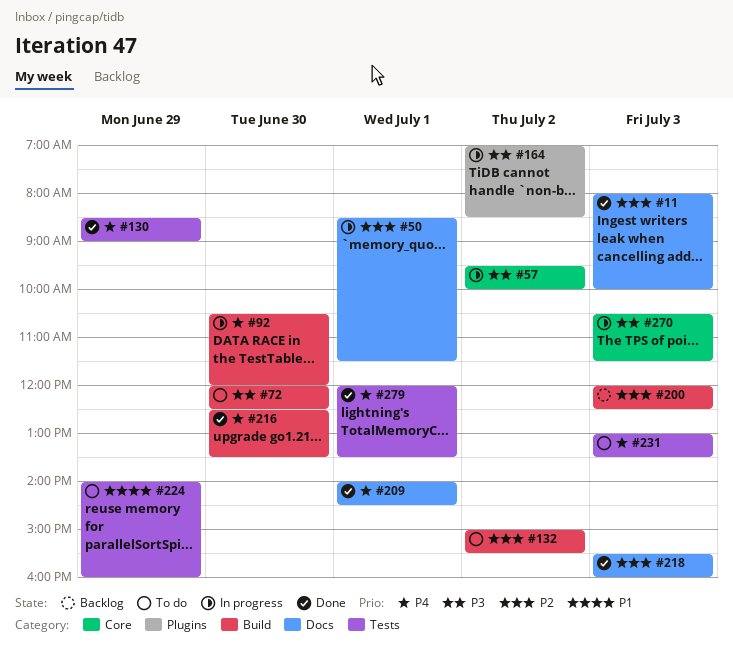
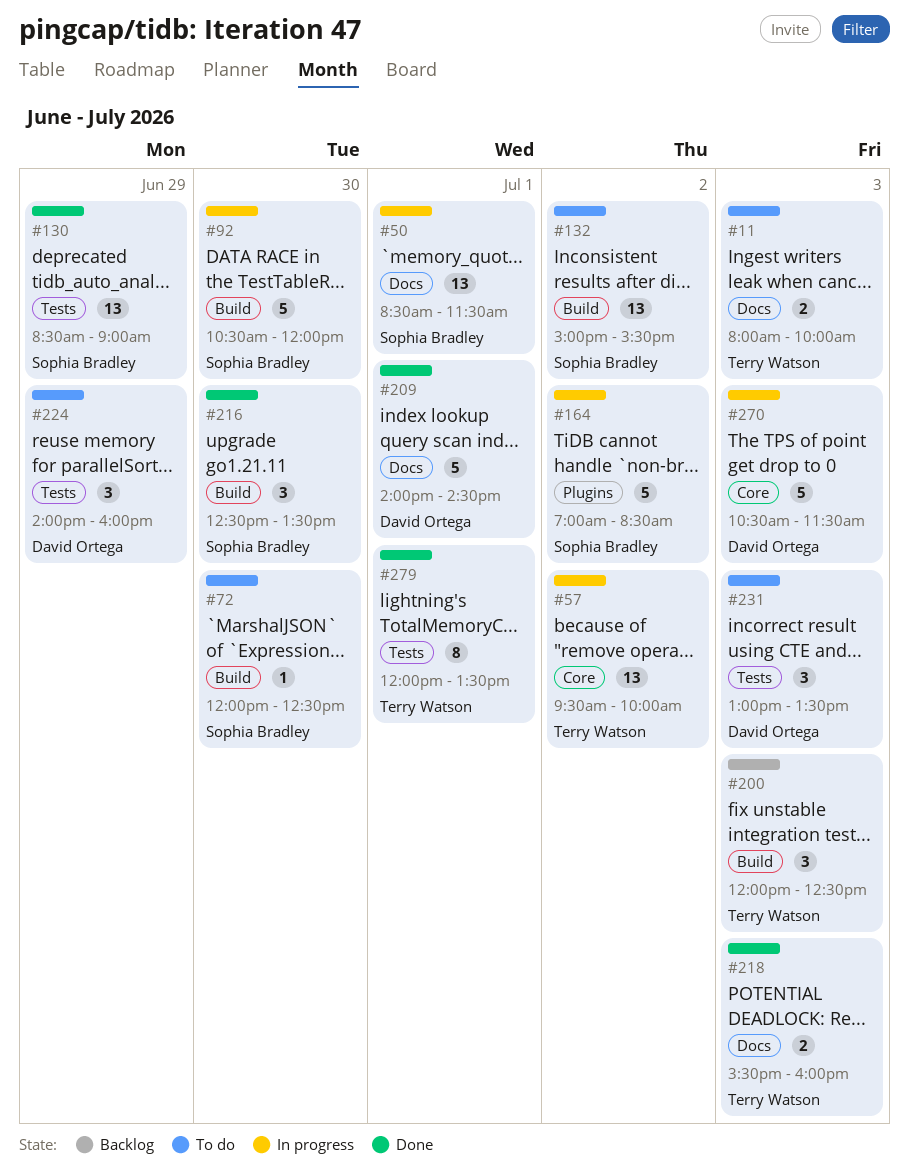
#11, status: Done -> To do

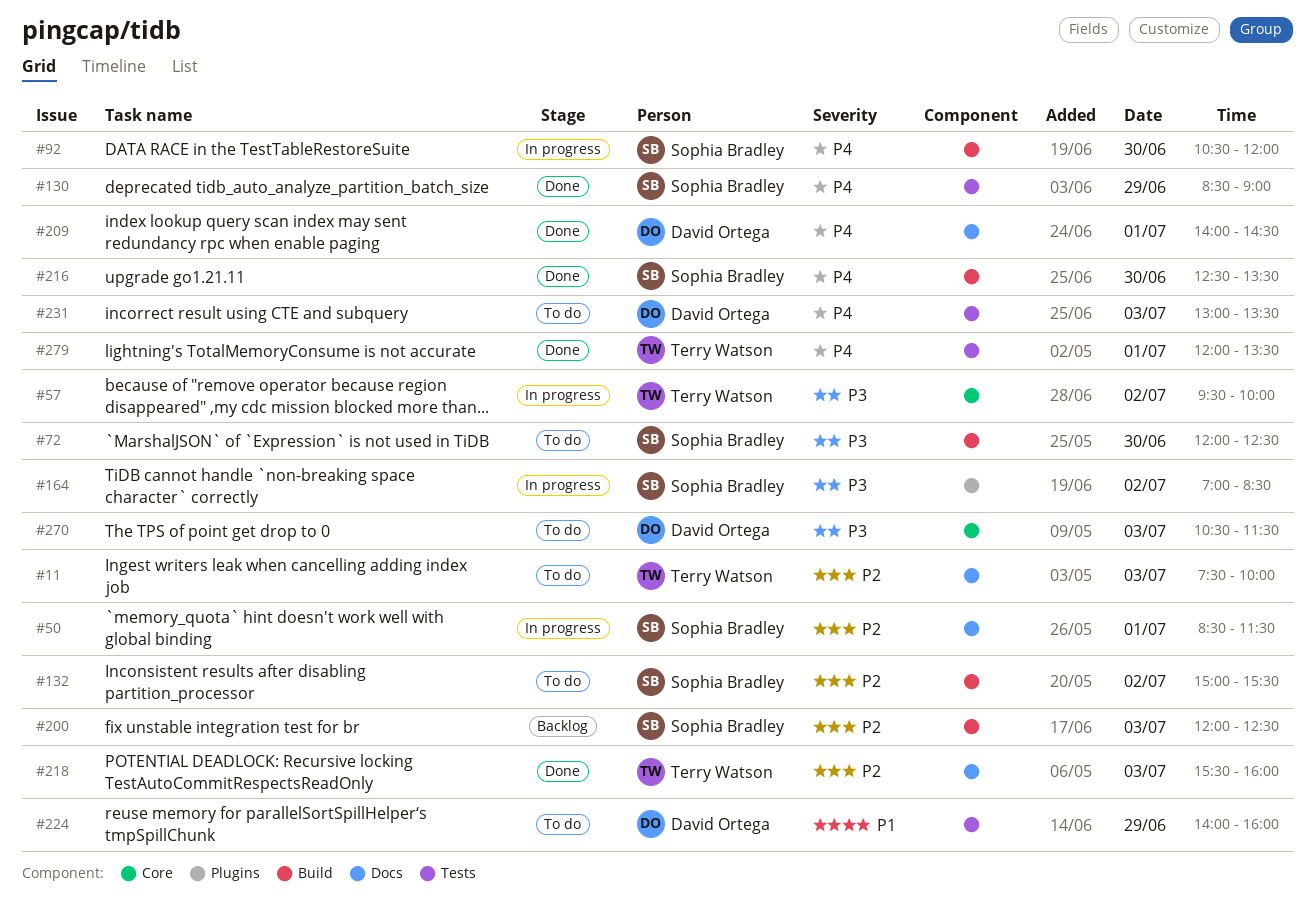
#11, begins: 08:00 -> 07:30
#200, owner: Terry Watson -> Sophia Bradley
#270, status: In progress -> To do

